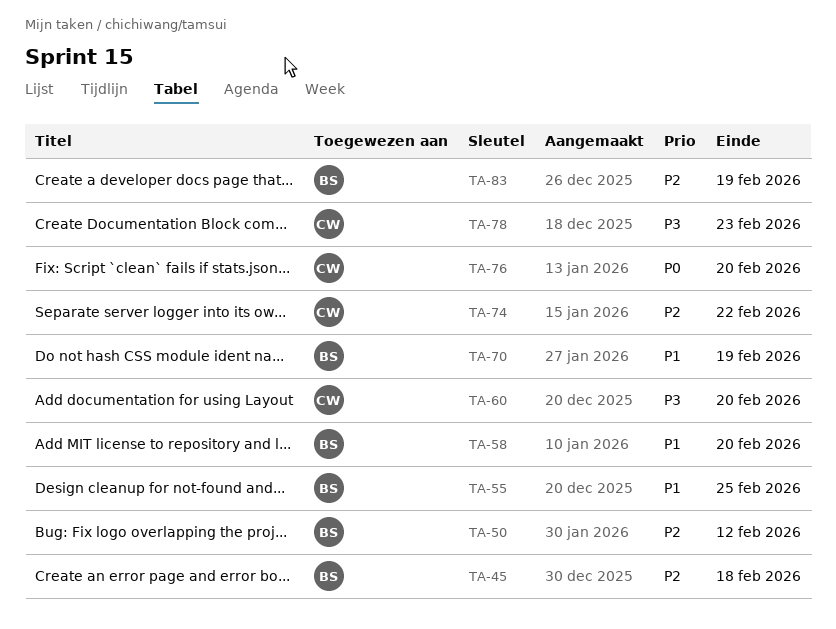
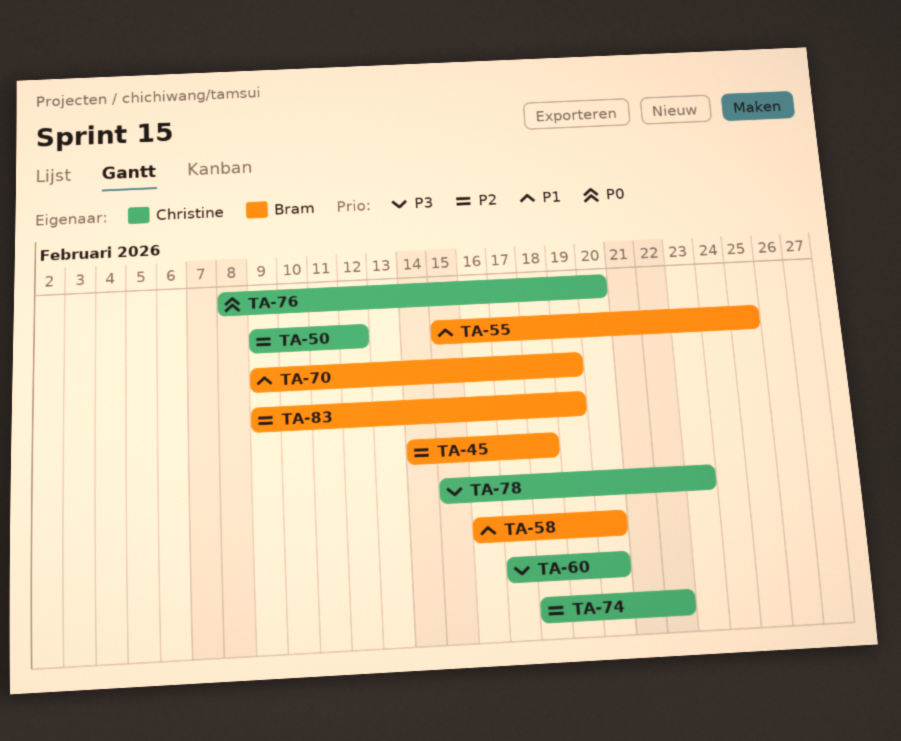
TA-50, owner: Bram -> Christine

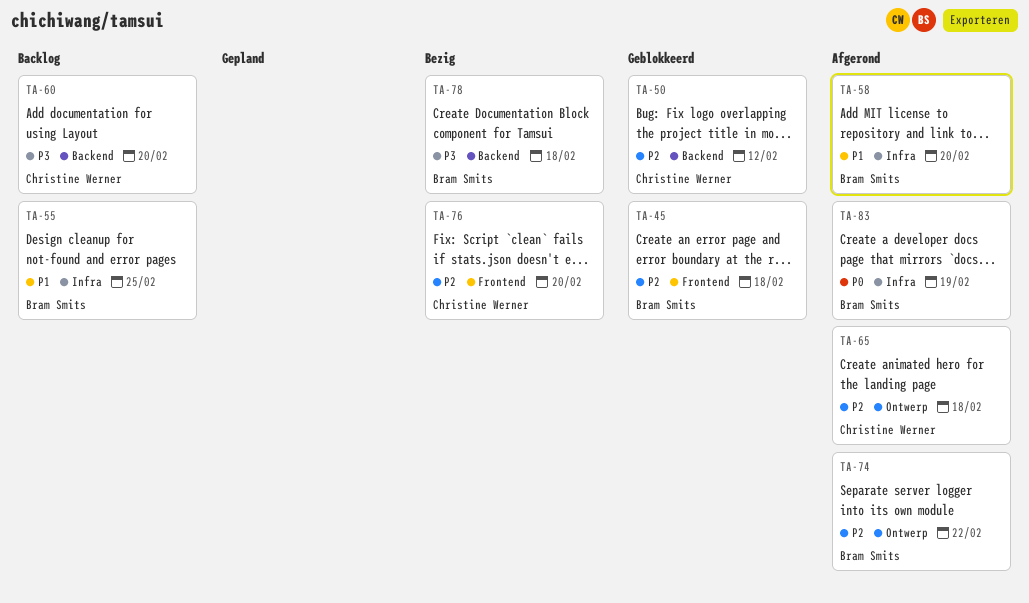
TA-65: none -> present
TA-70: present -> none
TA-74, owner: Christine Werner -> Bram Smits
TA-76, priority: P0 -> P2
TA-78, owner: Christine Werner -> Bram Smits
TA-78, due: Feb 23 -> Feb 18
TA-83, priority: P2 -> P0

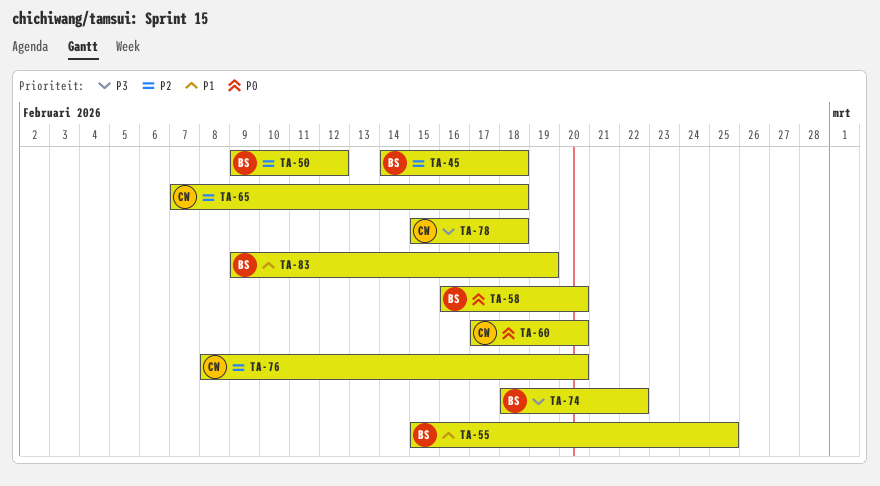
TA-50, owner: Christine Werner -> Bram Smits
TA-58, priority: P1 -> P0
TA-60, priority: P3 -> P0
TA-74, priority: P2 -> P3
TA-78, owner: Bram Smits -> Christine Werner
TA-83, priority: P0 -> P1

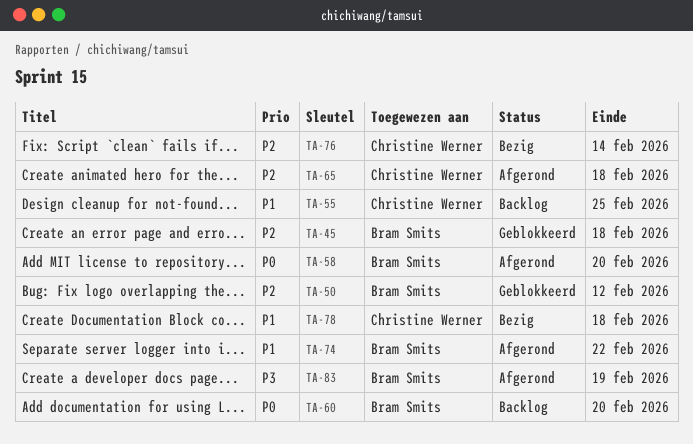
TA-55, owner: Bram Smits -> Christine Werner
TA-60, owner: Christine Werner -> Bram Smits
TA-74, priority: P3 -> P1
TA-76, due: Feb 20 -> Feb 14
TA-78, priority: P3 -> P1
TA-83, priority: P1 -> P3

